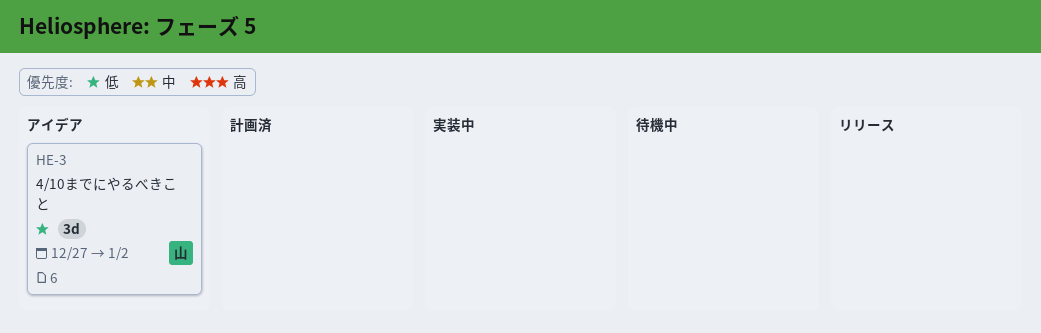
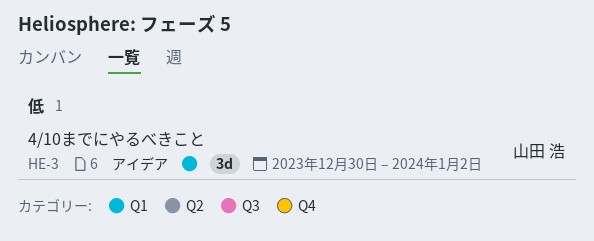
HE-3, start: Dec 27 -> Dec 30

